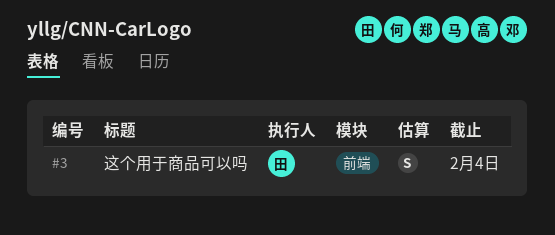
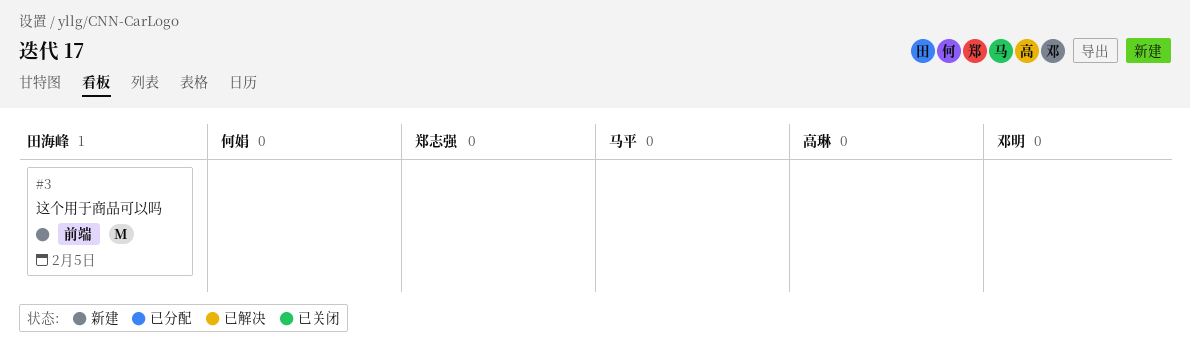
#3, estimate: S -> M
#3, due: Feb 4 -> Feb 5

